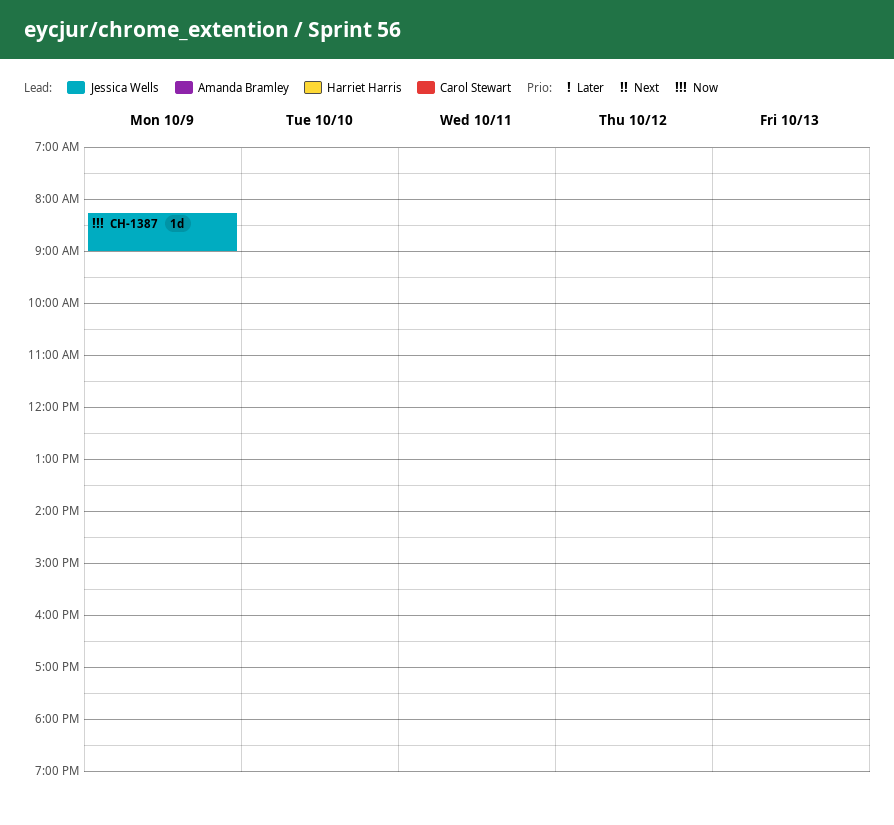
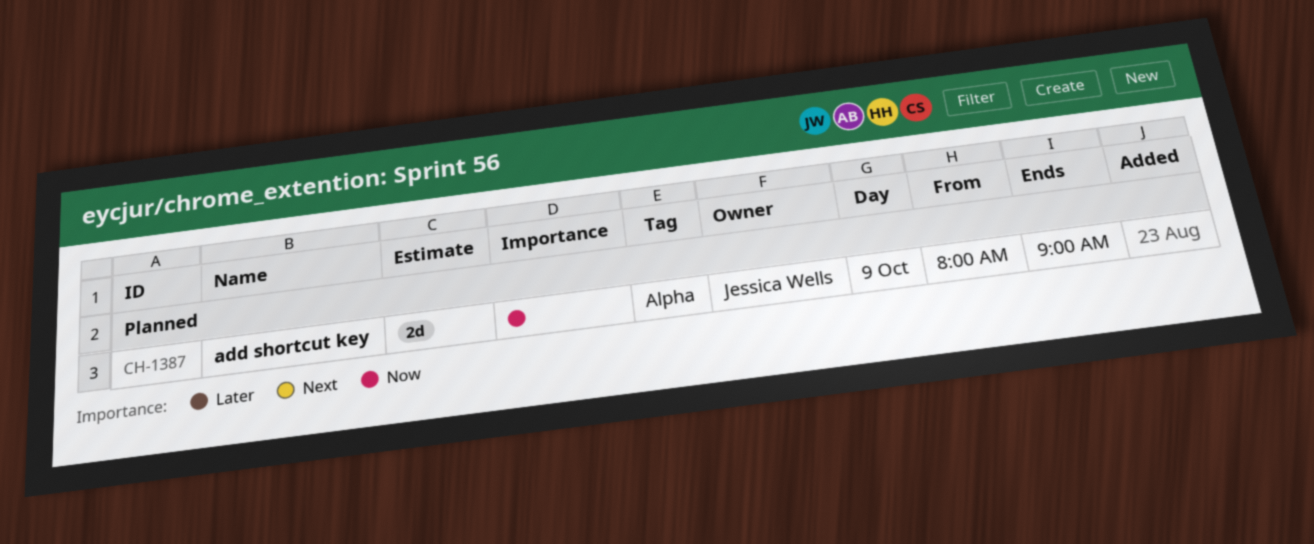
CH-1387, estimate: 1d -> 2d
CH-1387, begins: 08:15 -> 08:00

